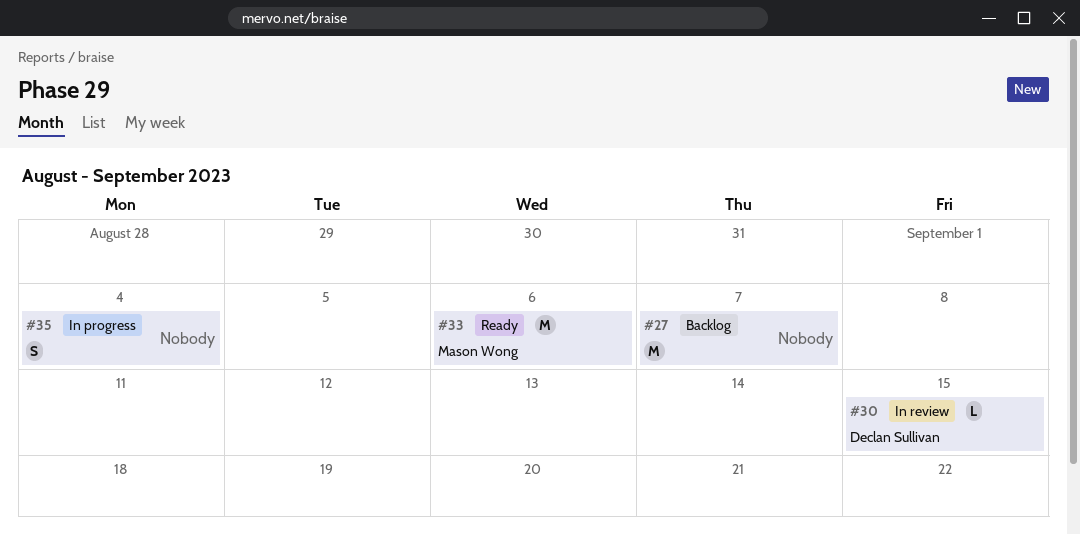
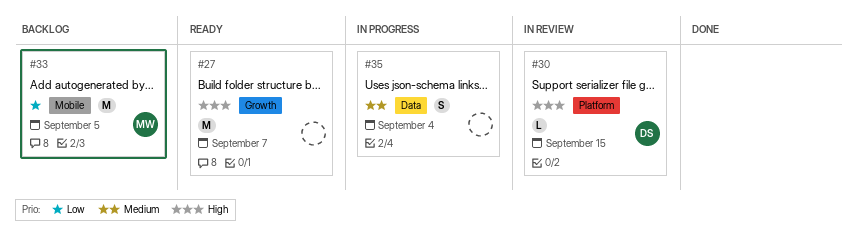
#27, status: Backlog -> Ready
#33, status: Ready -> Backlog
#33, due: Sep 6 -> Sep 5

